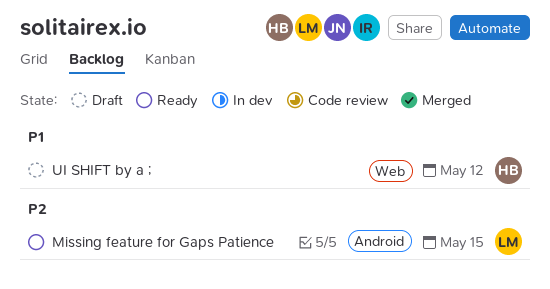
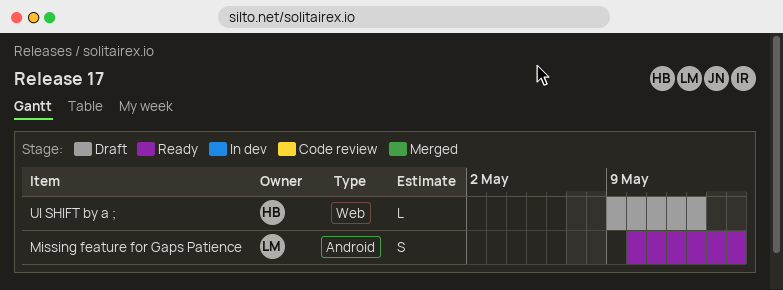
UI SHIFT by a ;, due: May 12 -> May 13

